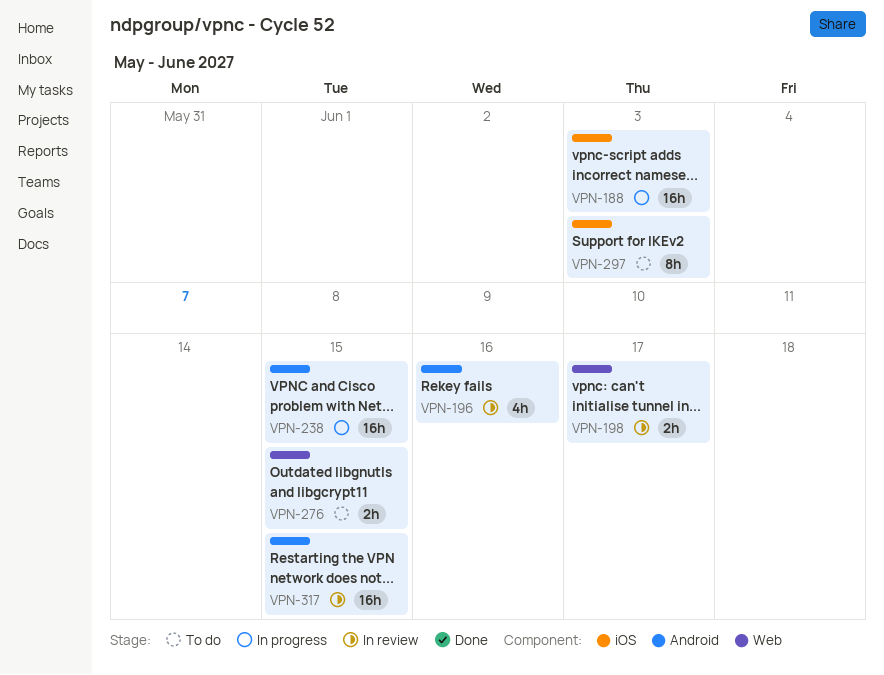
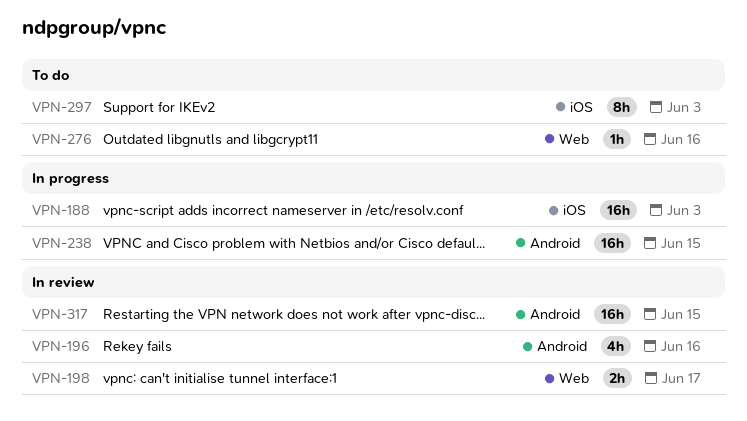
VPN-276, estimate: 2h -> 1h
VPN-276, due: Jun 15 -> Jun 16

